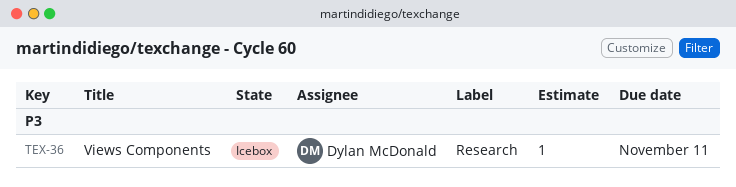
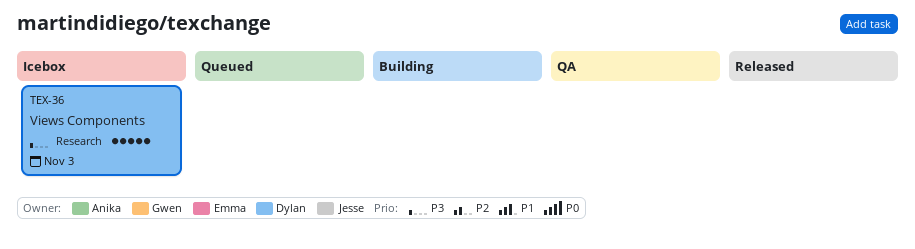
TEX-36, estimate: 1 -> 5
TEX-36, due: Nov 11 -> Nov 3

